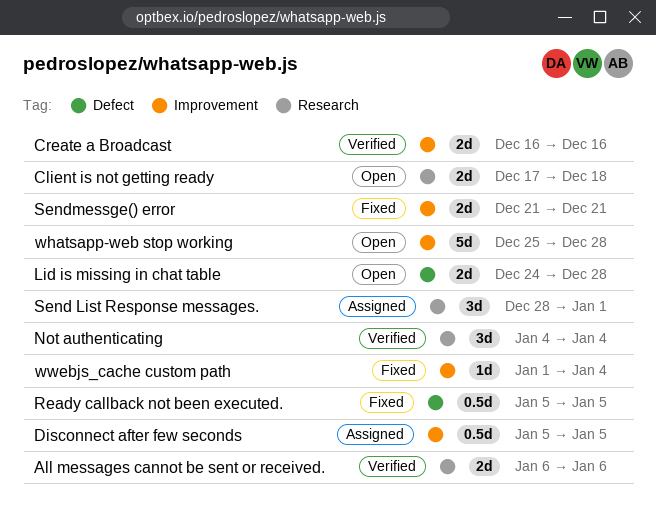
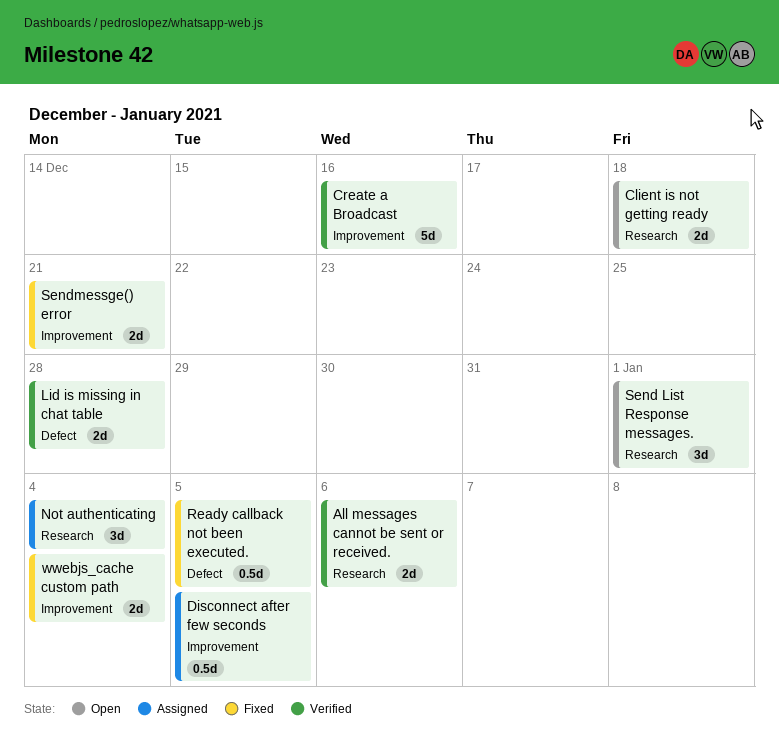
Create a Broadcast, estimate: 2d -> 5d
Lid is missing in chat table, status: Open -> Verified
Not authenticating, status: Verified -> Assigned
Send List Response messages., status: Assigned -> Open
whatsapp-web stop working: present -> none
wwebjs_cache custom path, estimate: 1d -> 2d

